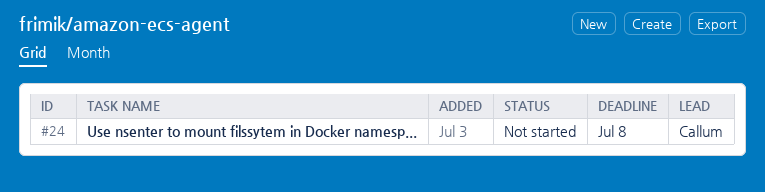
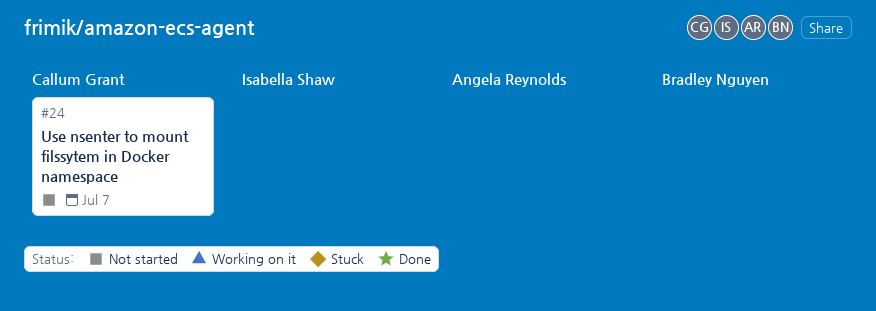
#24, due: Jul 8 -> Jul 7

